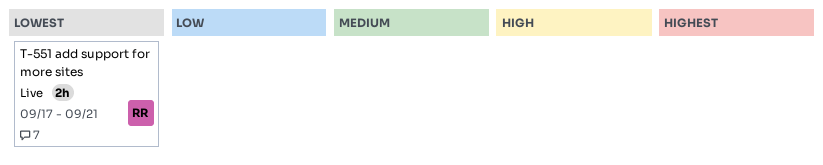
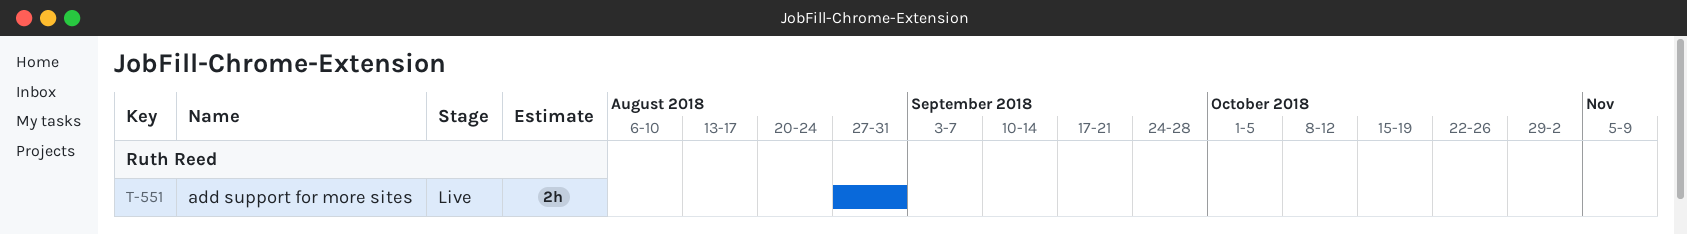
T-551, start: Sep 17 -> Aug 27
T-551, due: Sep 21 -> Aug 31

